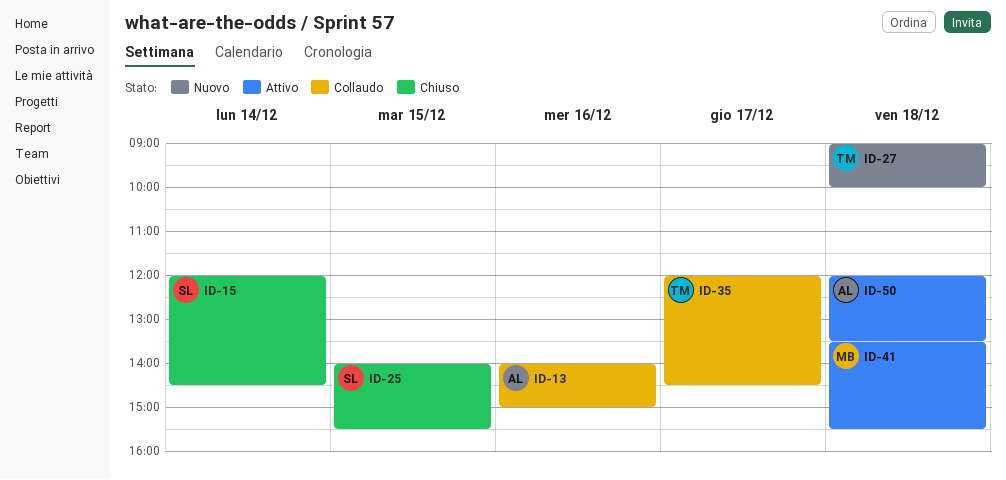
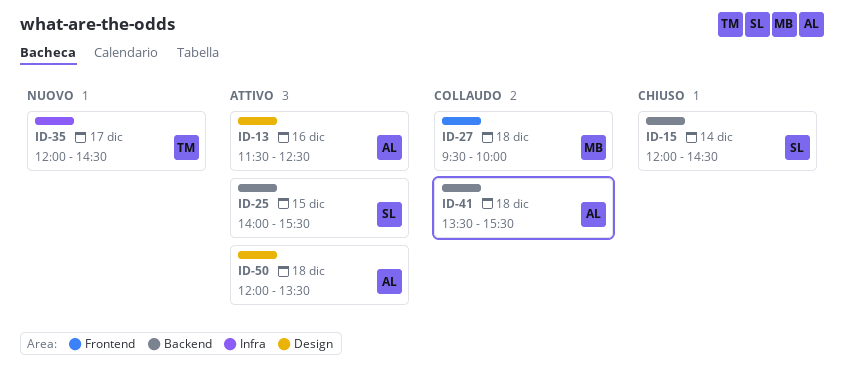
ID-13, status: Collaudo -> Attivo
ID-13, begins: 14:00 -> 11:30
ID-13, ends: 15:00 -> 12:30
ID-25, status: Chiuso -> Attivo
ID-27, status: Nuovo -> Collaudo
ID-27, owner: TM -> MB
ID-27, begins: 09:00 -> 09:30
ID-35, status: Collaudo -> Nuovo
ID-41, status: Attivo -> Collaudo
ID-41, owner: MB -> AL

